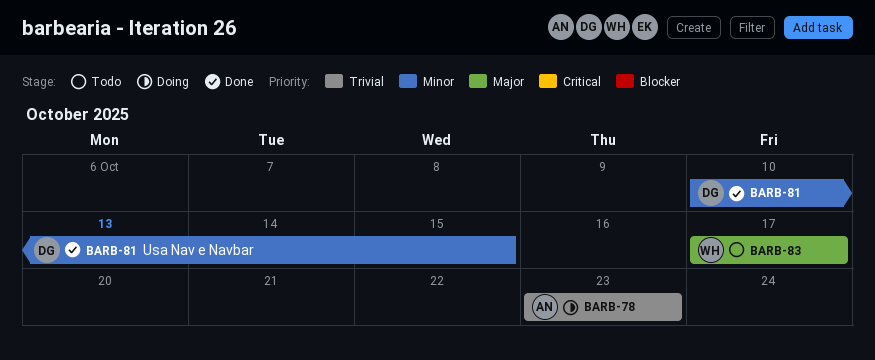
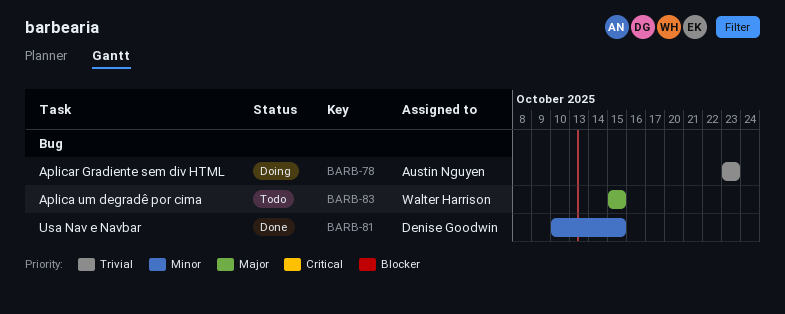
BARB-83, start: Oct 17 -> Oct 15
BARB-83, due: Oct 17 -> Oct 15

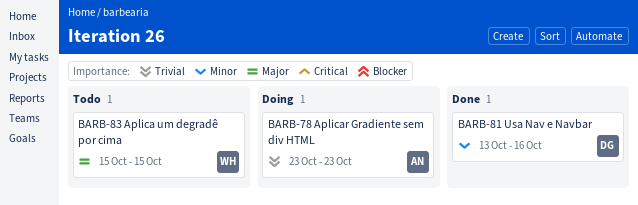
BARB-81, start: Oct 10 -> Oct 13
BARB-81, due: Oct 15 -> Oct 16

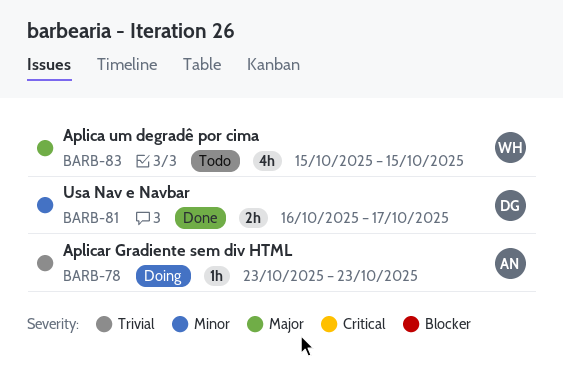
BARB-81, start: Oct 13 -> Oct 16
BARB-81, due: Oct 16 -> Oct 17

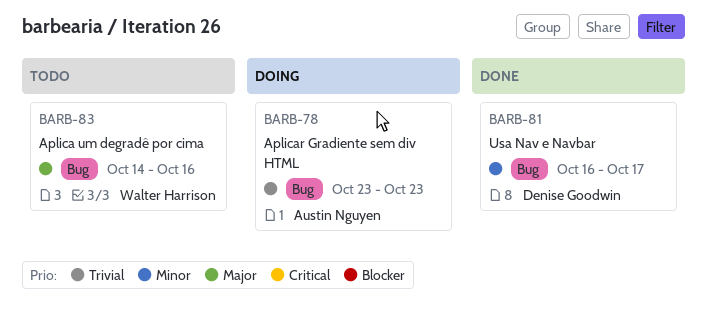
BARB-83, start: Oct 15 -> Oct 14
BARB-83, due: Oct 15 -> Oct 16

